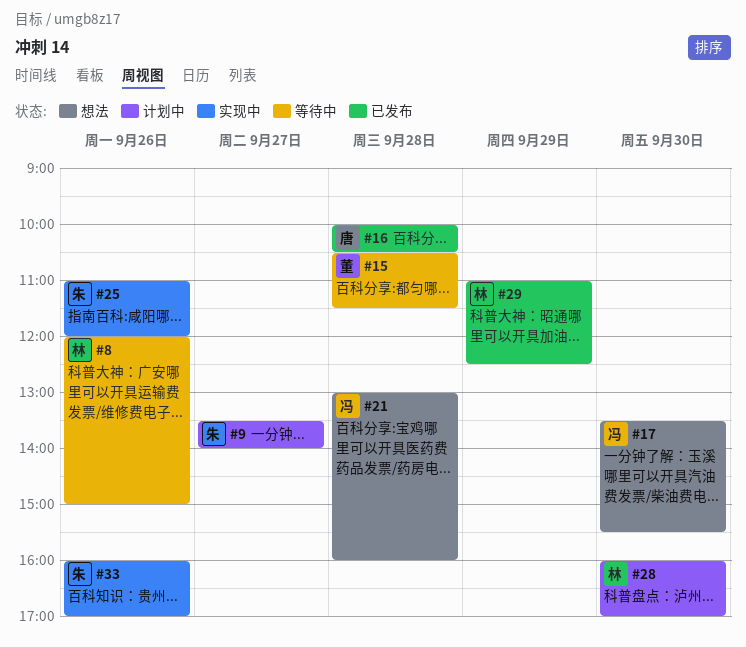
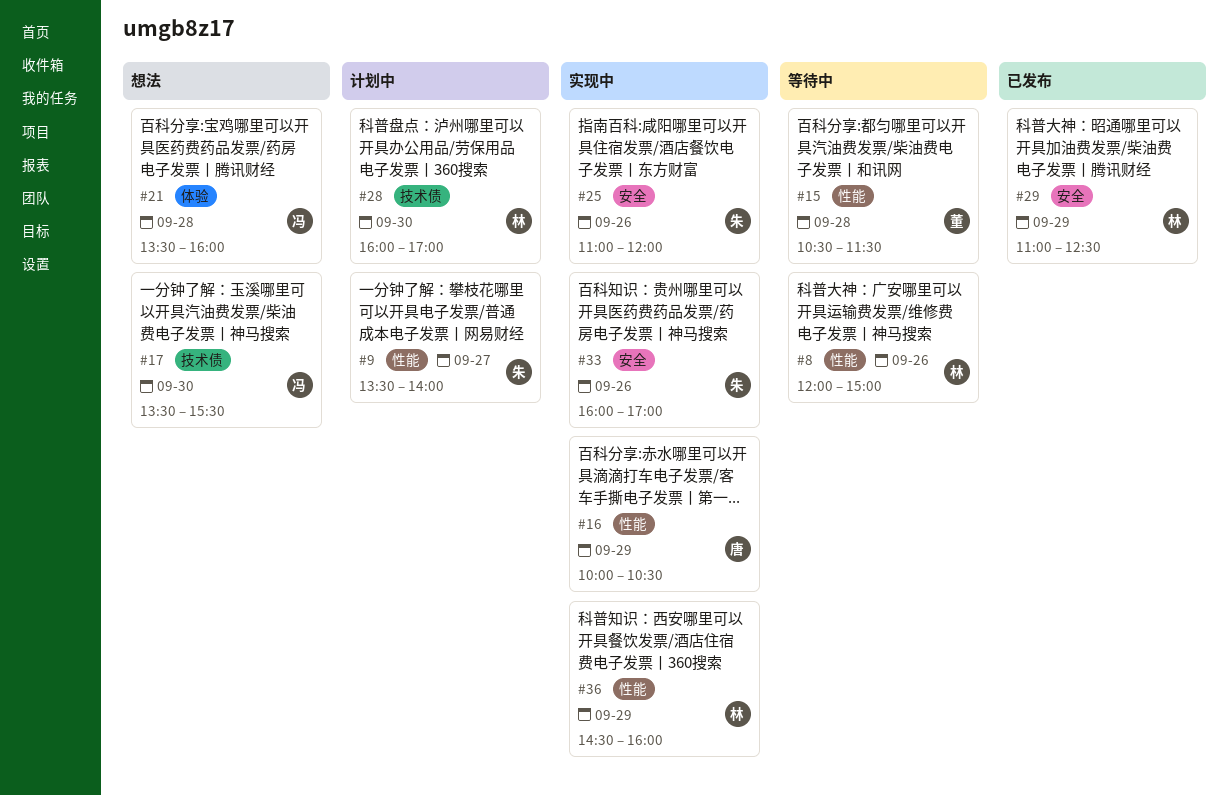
#16, status: 已发布 -> 实现中
#16, day: Sep 28 -> Sep 29
#21, begins: 13:00 -> 13:30
#36: none -> present

